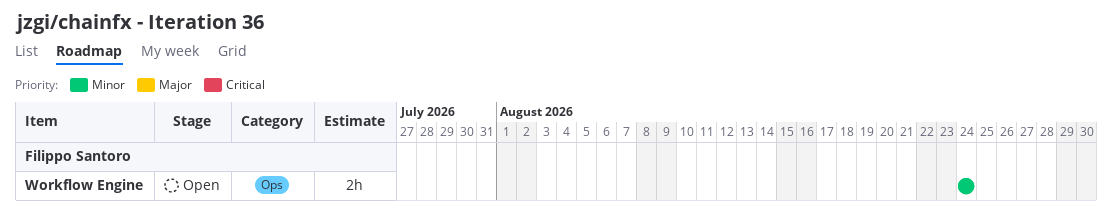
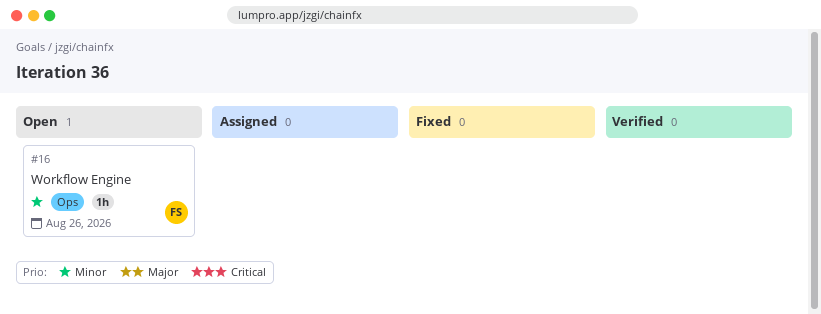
Workflow Engine, estimate: 2h -> 1h
Workflow Engine, due: Aug 24 -> Aug 26

